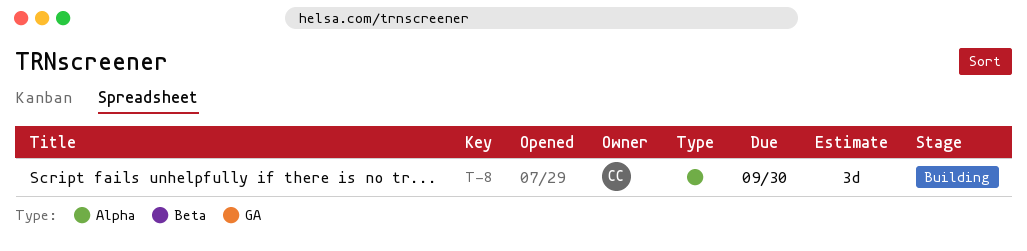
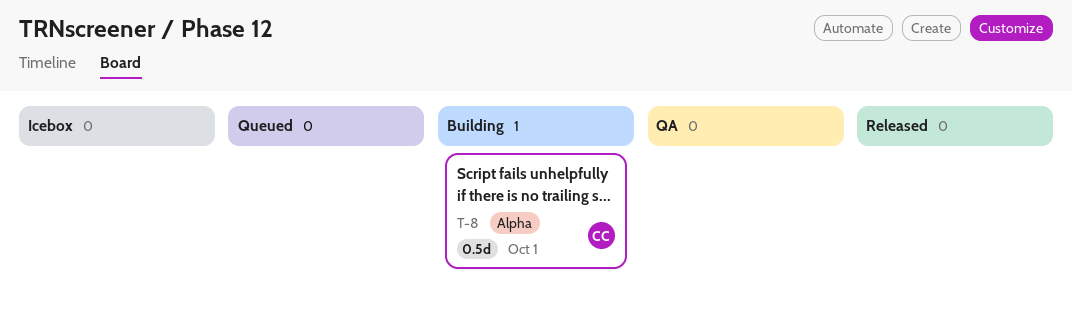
T-8, estimate: 3d -> 0.5d
T-8, due: Sep 30 -> Oct 1

